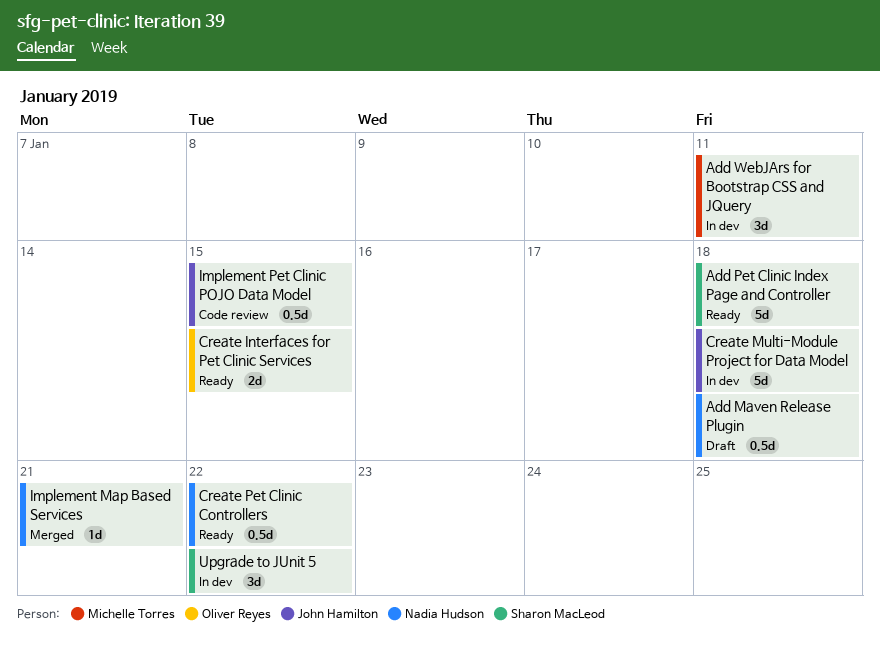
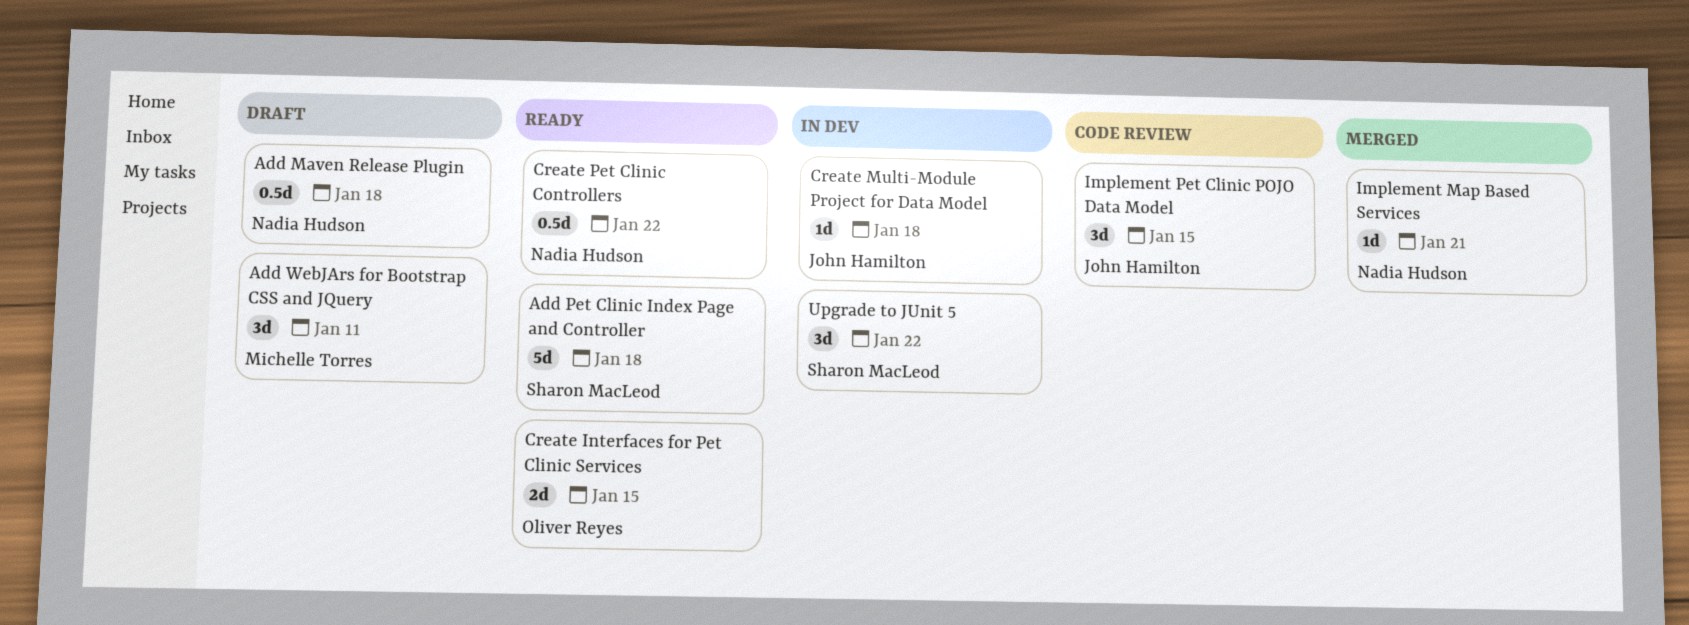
Add WebJArs for Bootstrap CSS and JQuery, status: In dev -> Draft
Create Multi-Module Project for Data Model, estimate: 5d -> 1d
Implement Pet Clinic POJO Data Model, estimate: 0.5d -> 3d

